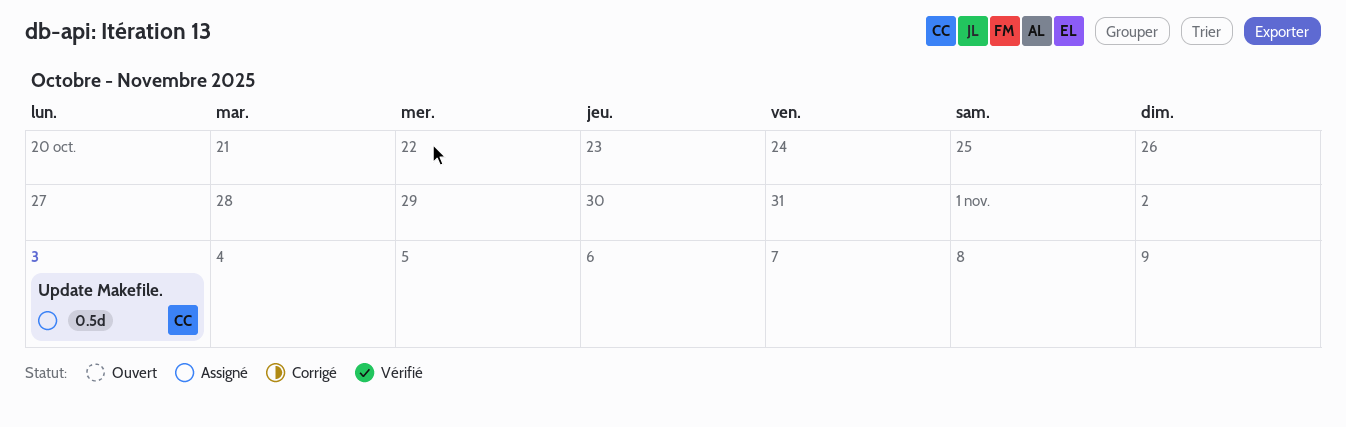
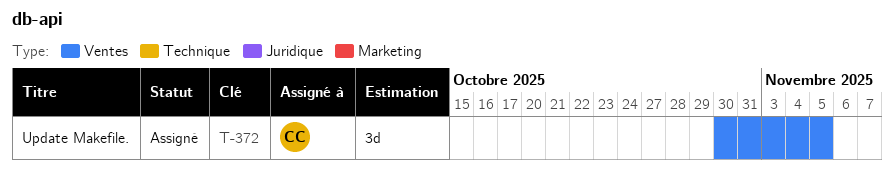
Update Makefile., estimate: 0.5d -> 3d
Update Makefile., due: Nov 3 -> Nov 5

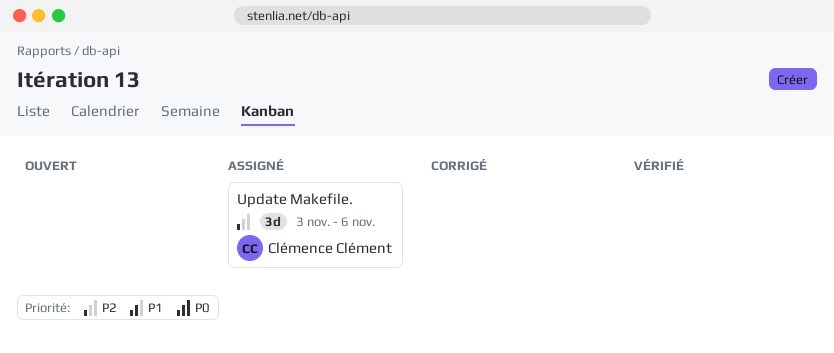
Update Makefile., start: Oct 30 -> Nov 3
Update Makefile., due: Nov 5 -> Nov 6

